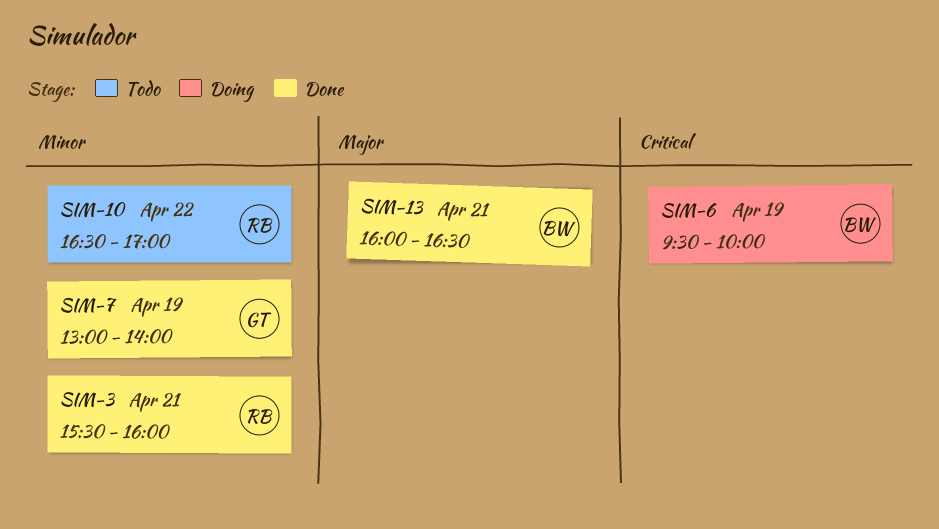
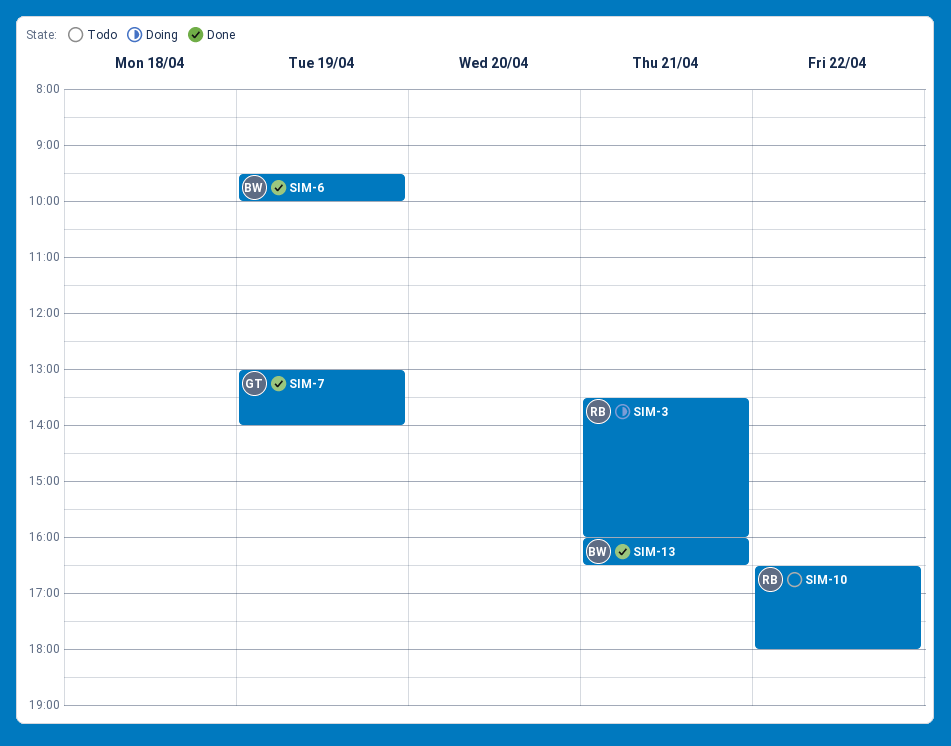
SIM-3, status: Done -> Doing
SIM-3, begins: 15:30 -> 13:30
SIM-6, status: Doing -> Done
SIM-10, ends: 17:00 -> 18:00

